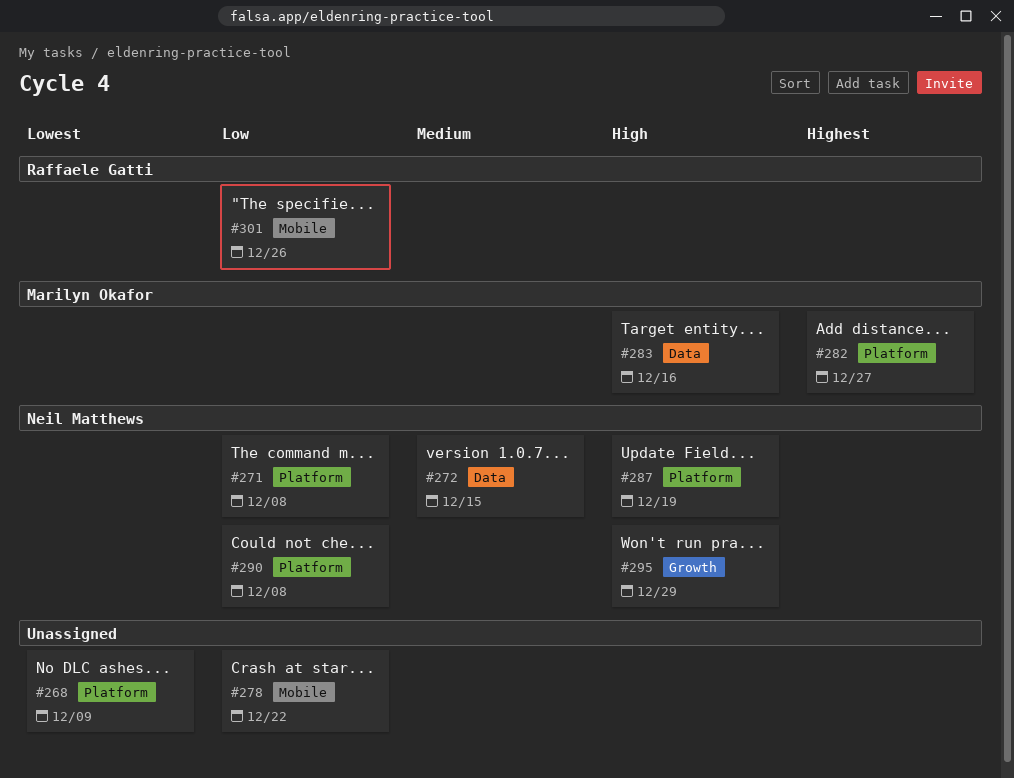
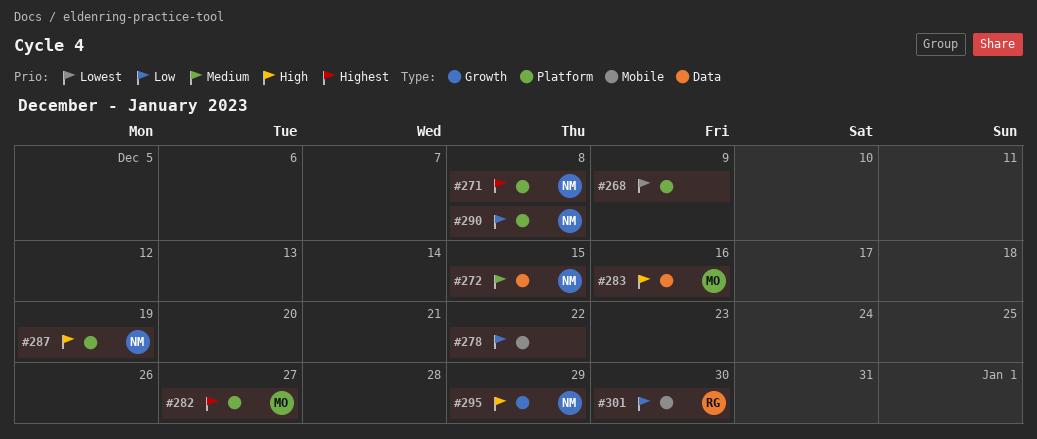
#271, priority: Low -> Highest
#301, due: Dec 26 -> Dec 30

